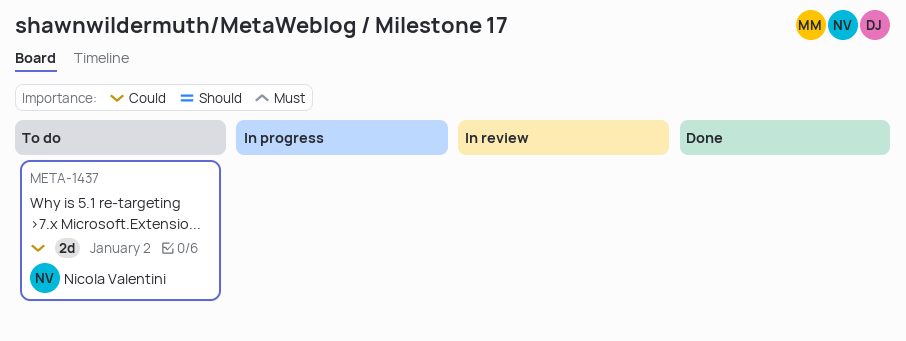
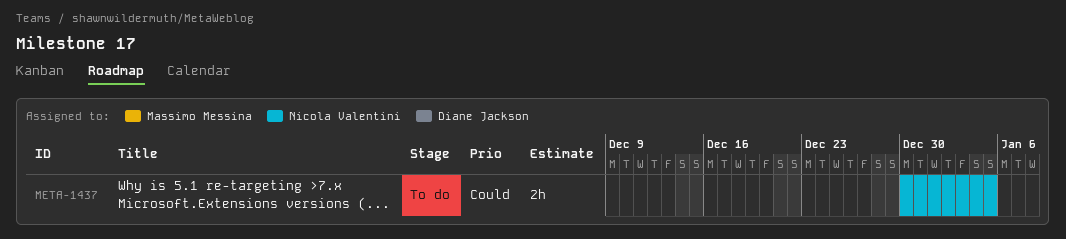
META-1437, estimate: 2d -> 2h
META-1437, due: Jan 2 -> Jan 5

